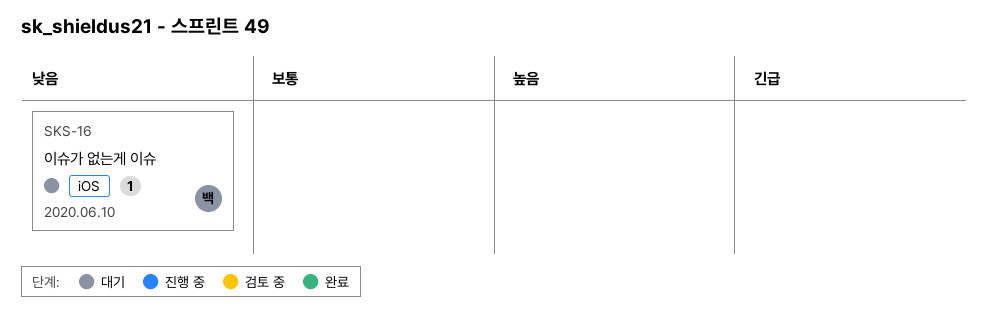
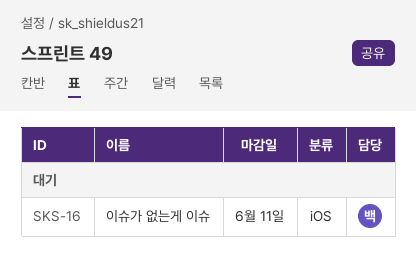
SKS-16, due: Jun 10 -> Jun 11

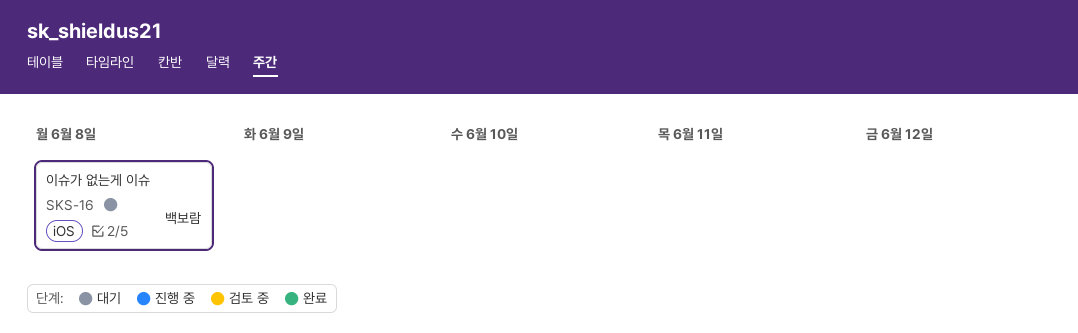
SKS-16, due: Jun 11 -> Jun 8

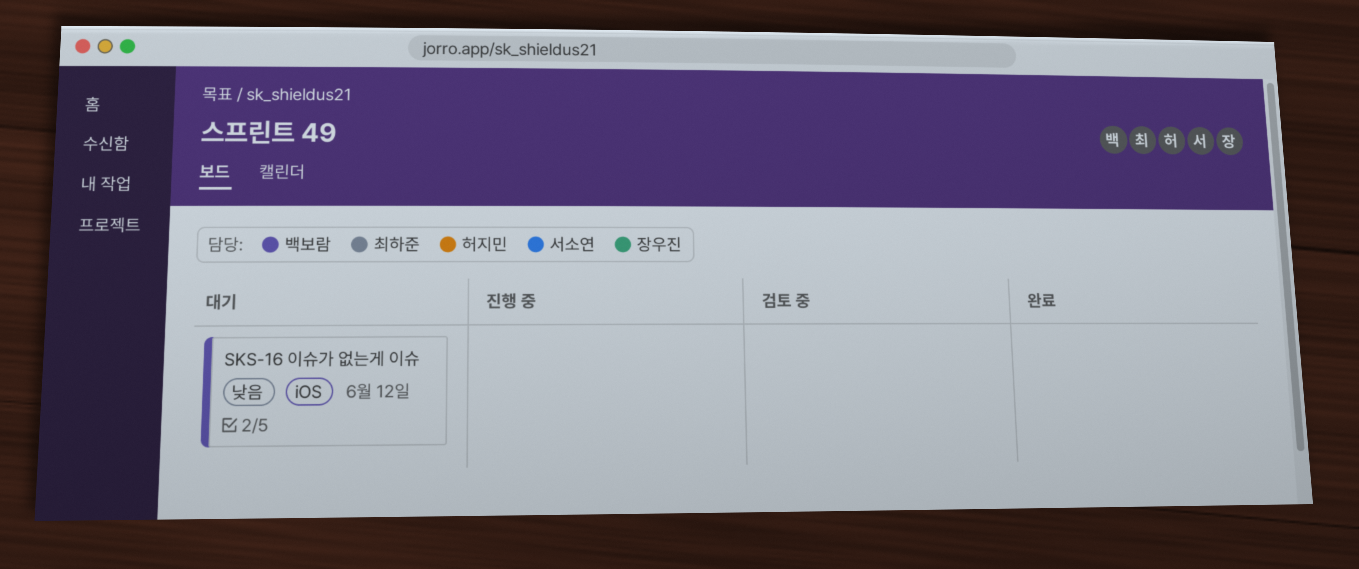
SKS-16, due: Jun 8 -> Jun 12

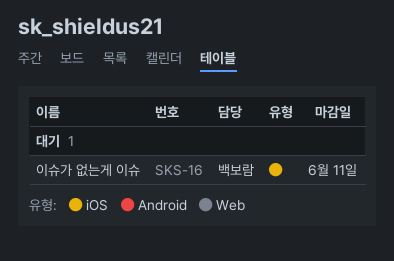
SKS-16, due: Jun 12 -> Jun 11

